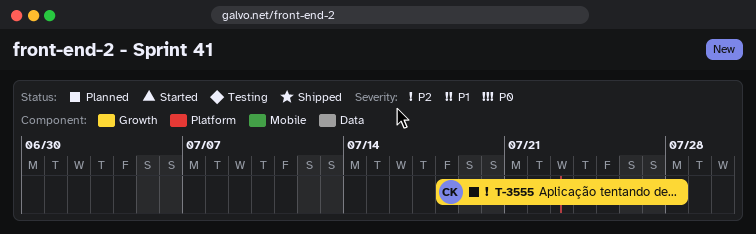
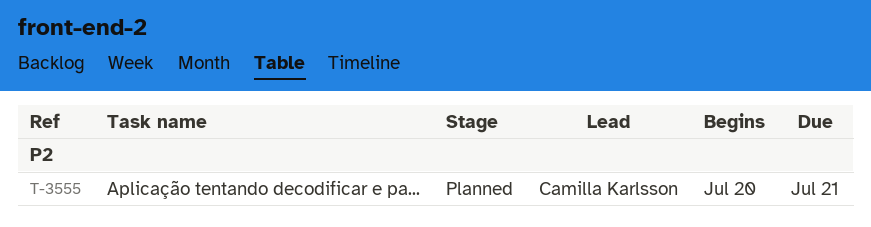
T-3555, start: Jul 18 -> Jul 20
T-3555, due: Jul 28 -> Jul 21

